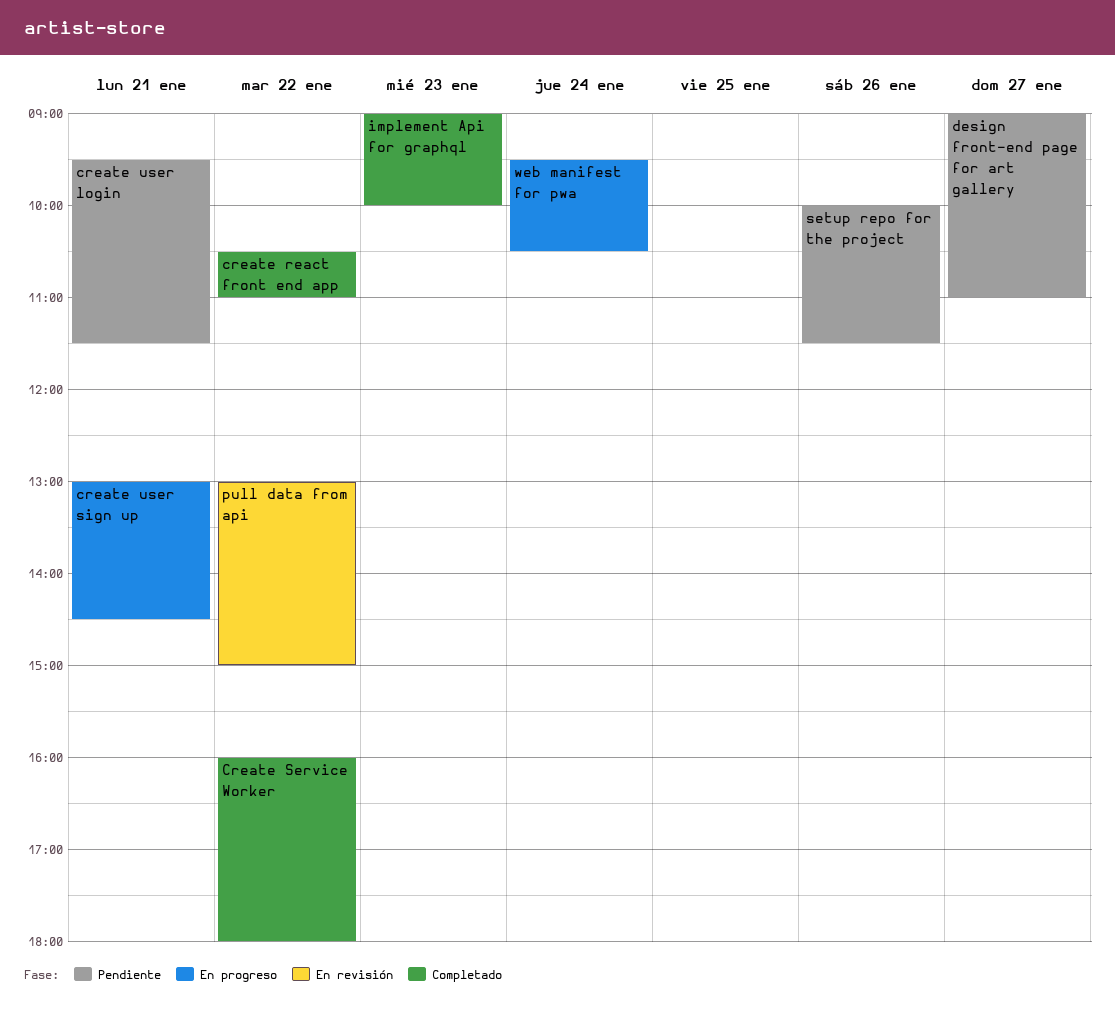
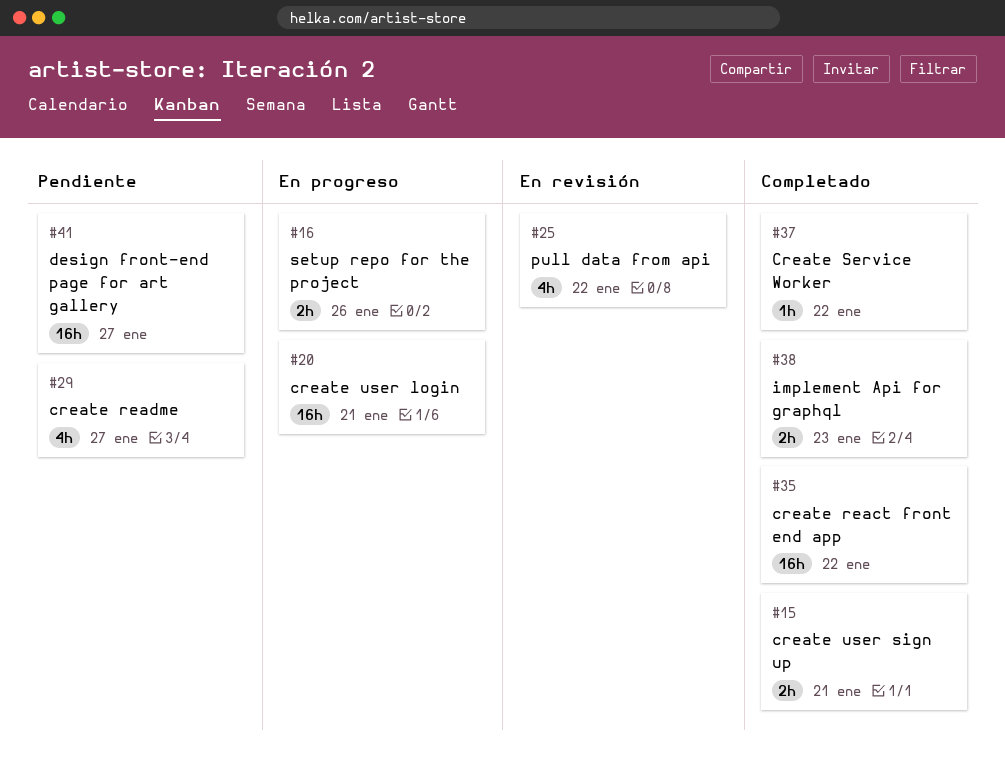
create readme: none -> present
create user login, status: Pendiente -> En progreso
create user sign up, status: En progreso -> Completado
setup repo for the project, status: Pendiente -> En progreso
web manifest for pwa: present -> none

